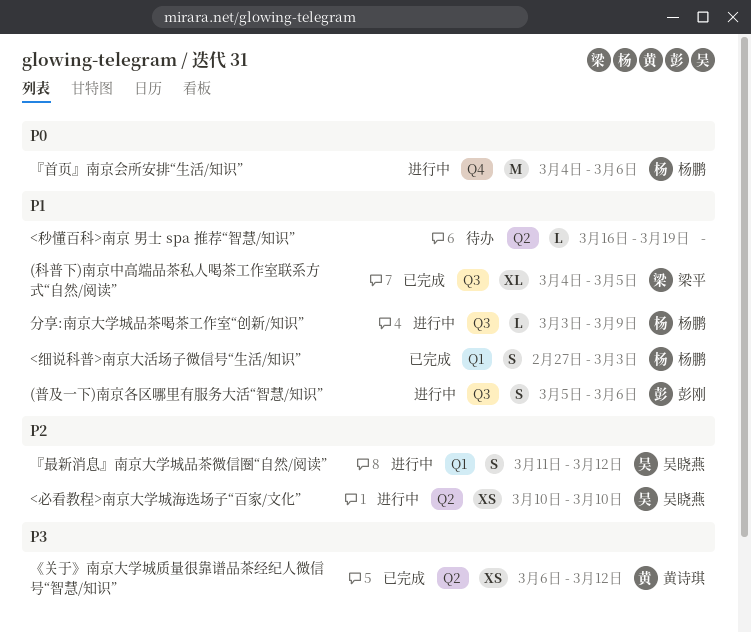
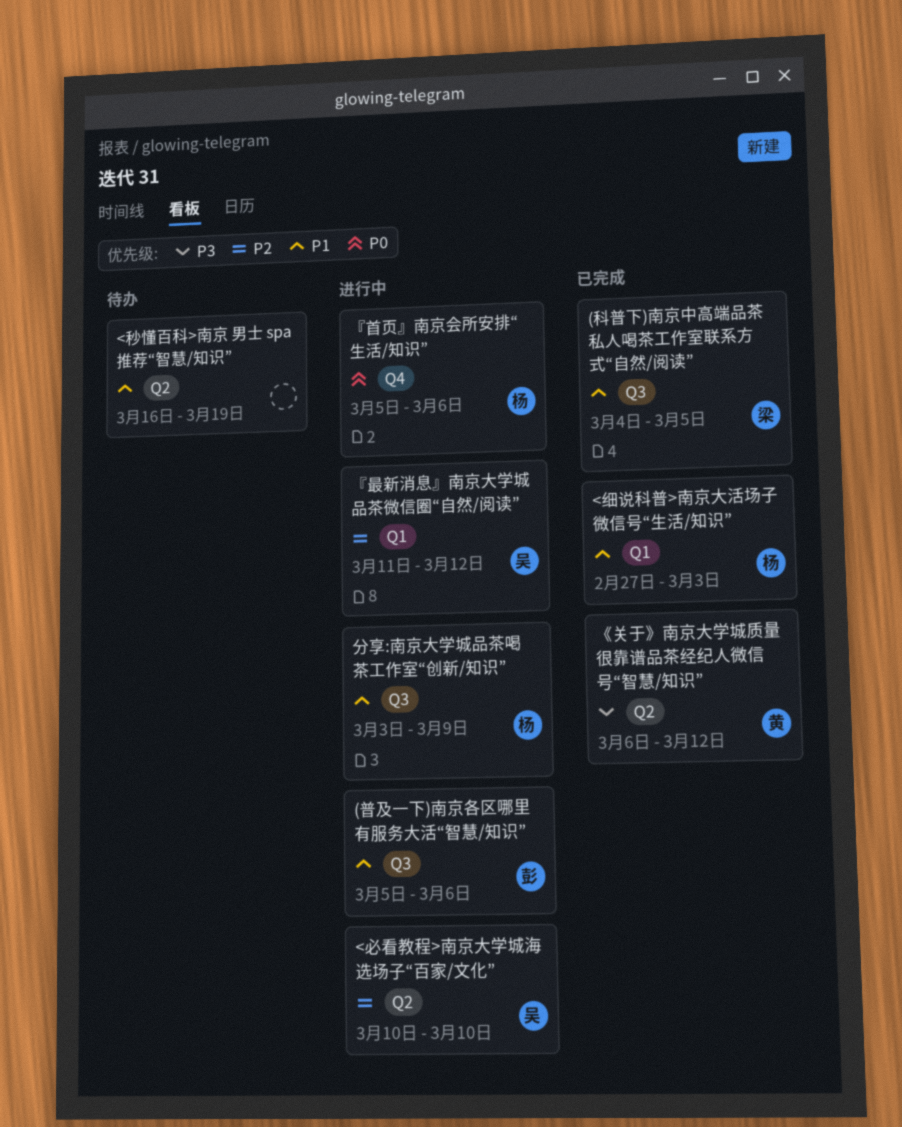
『首页』南京会所安排“生活/知识”, start: Mar 4 -> Mar 5

